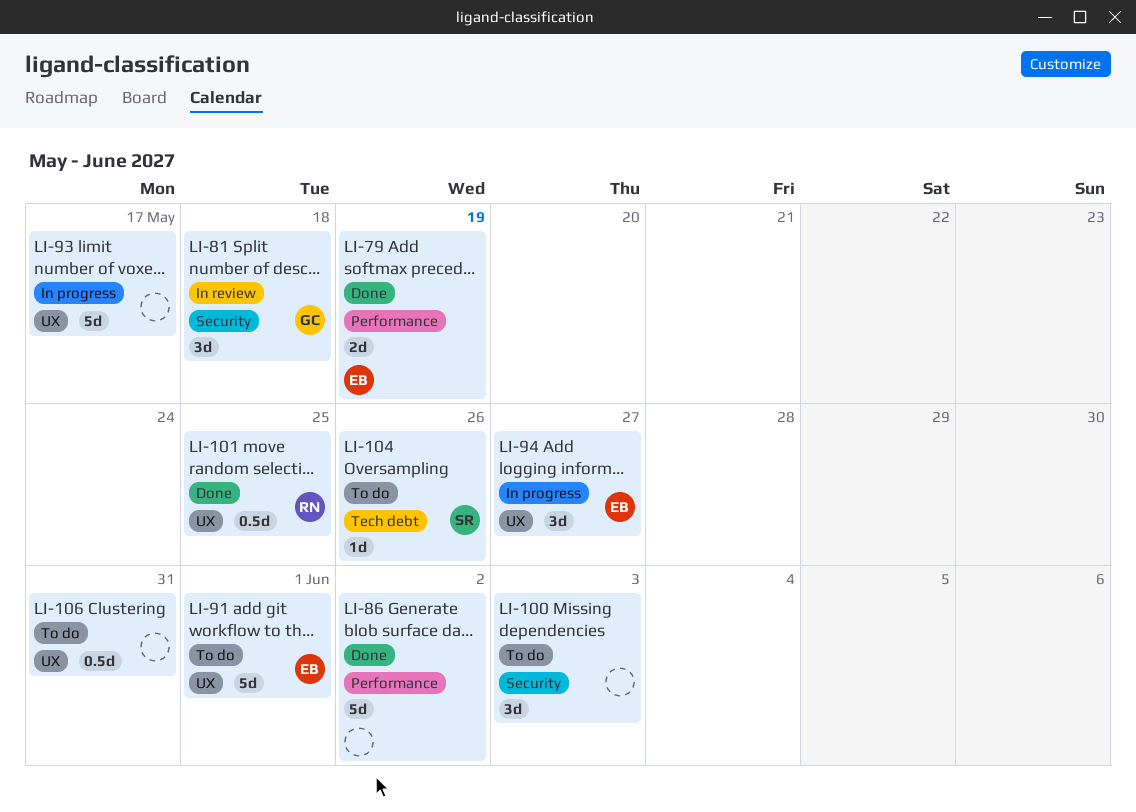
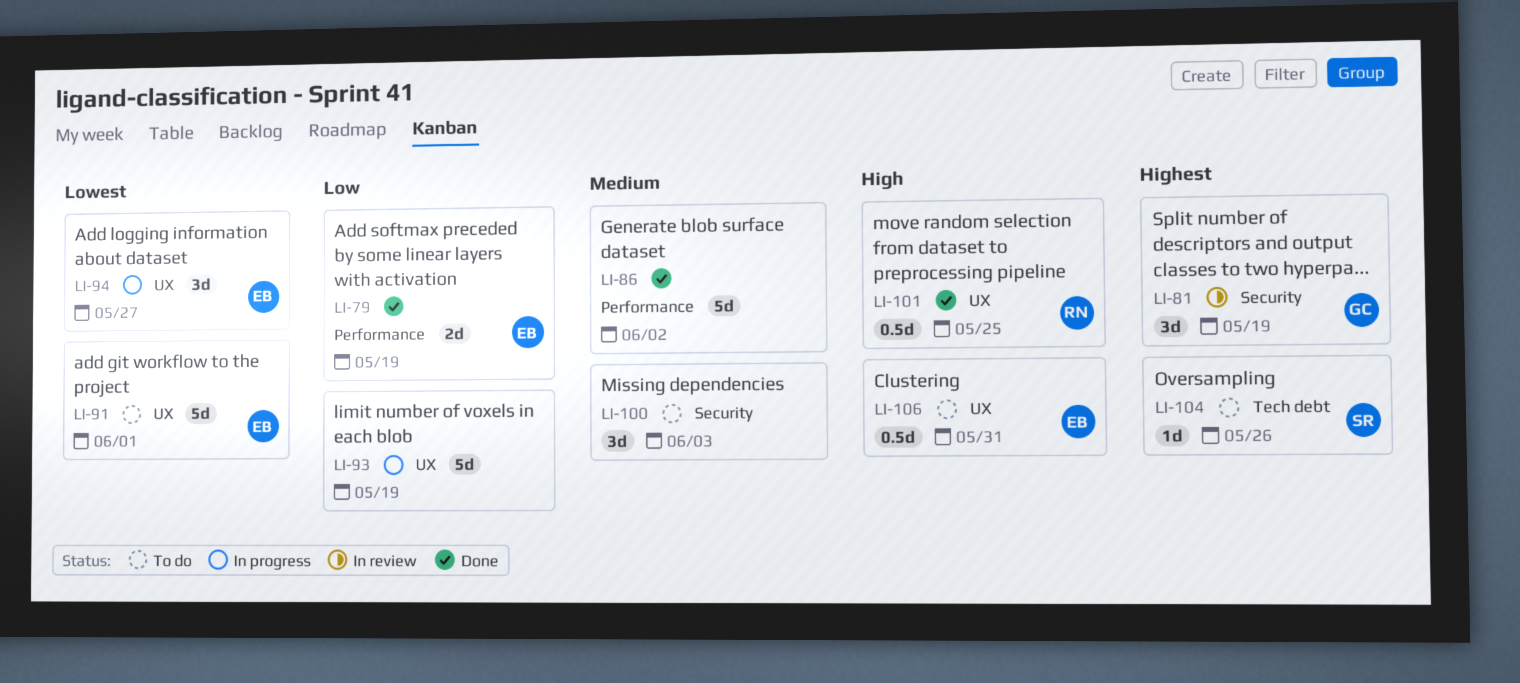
LI-81, due: May 18 -> May 19
LI-93, due: May 17 -> May 19
LI-106, owner: none -> EB

